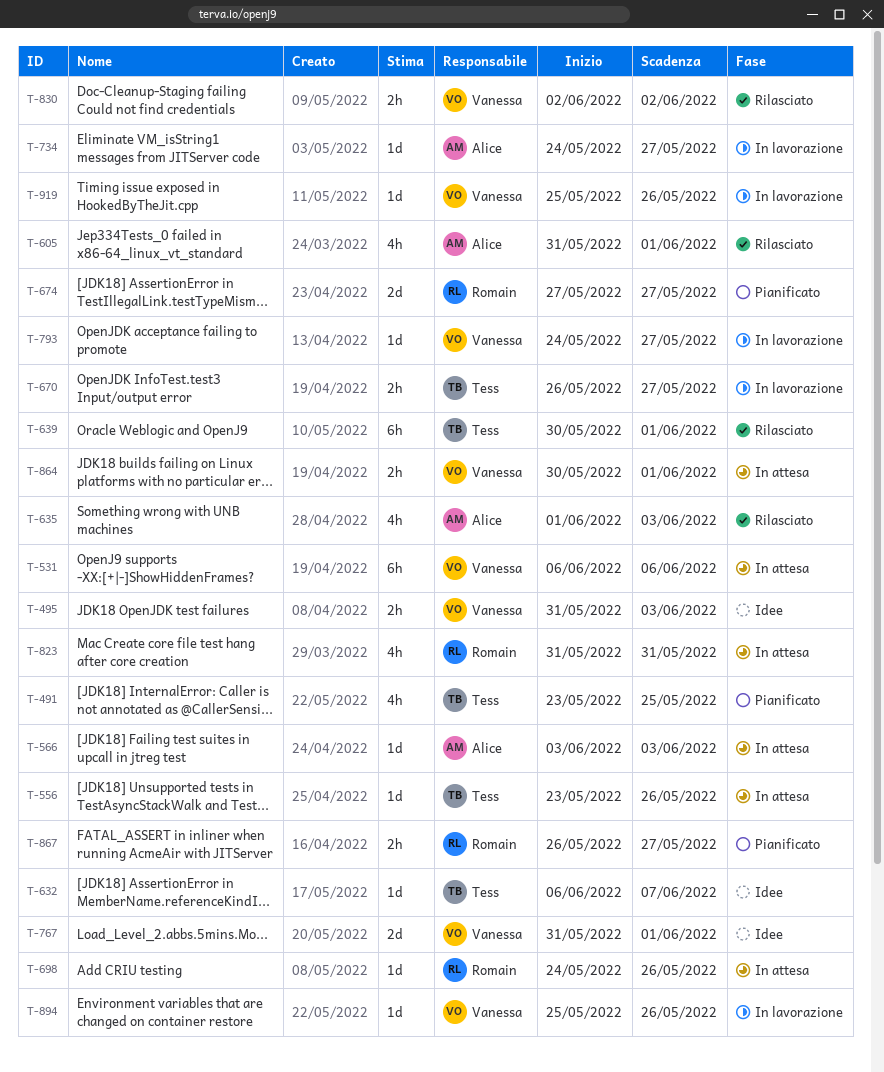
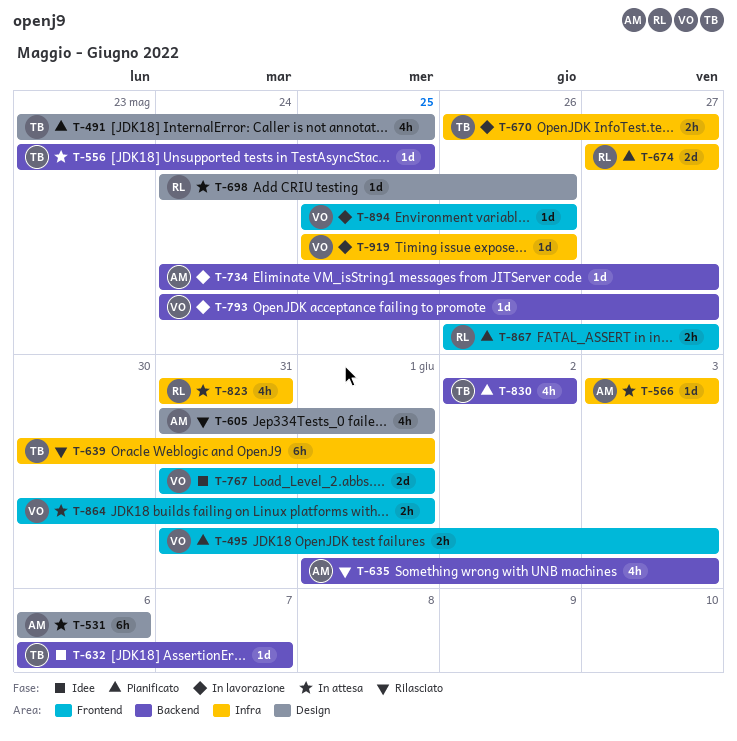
T-495, status: Idee -> Pianificato
T-531, owner: Vanessa -> Alice
T-556, due: May 26 -> May 25
T-830, status: Rilasciato -> Pianificato
T-830, owner: Vanessa -> Tess
T-830, estimate: 2h -> 4h

